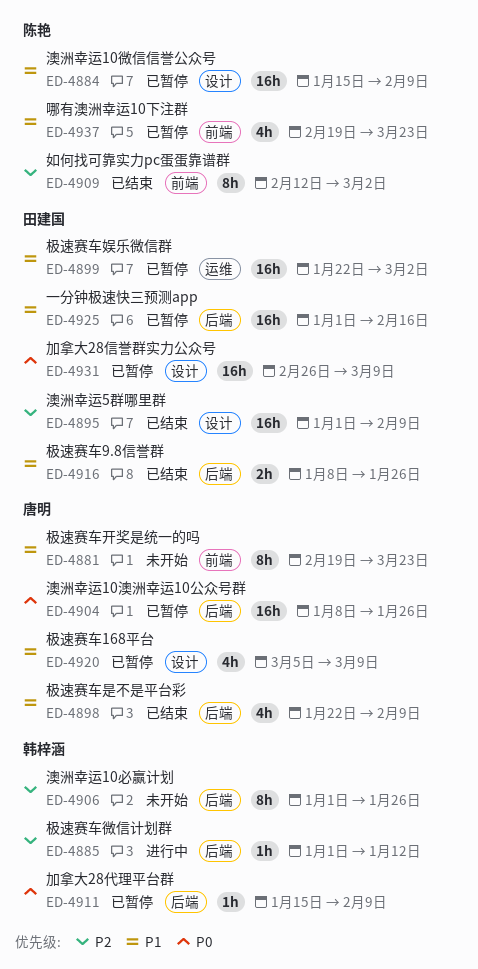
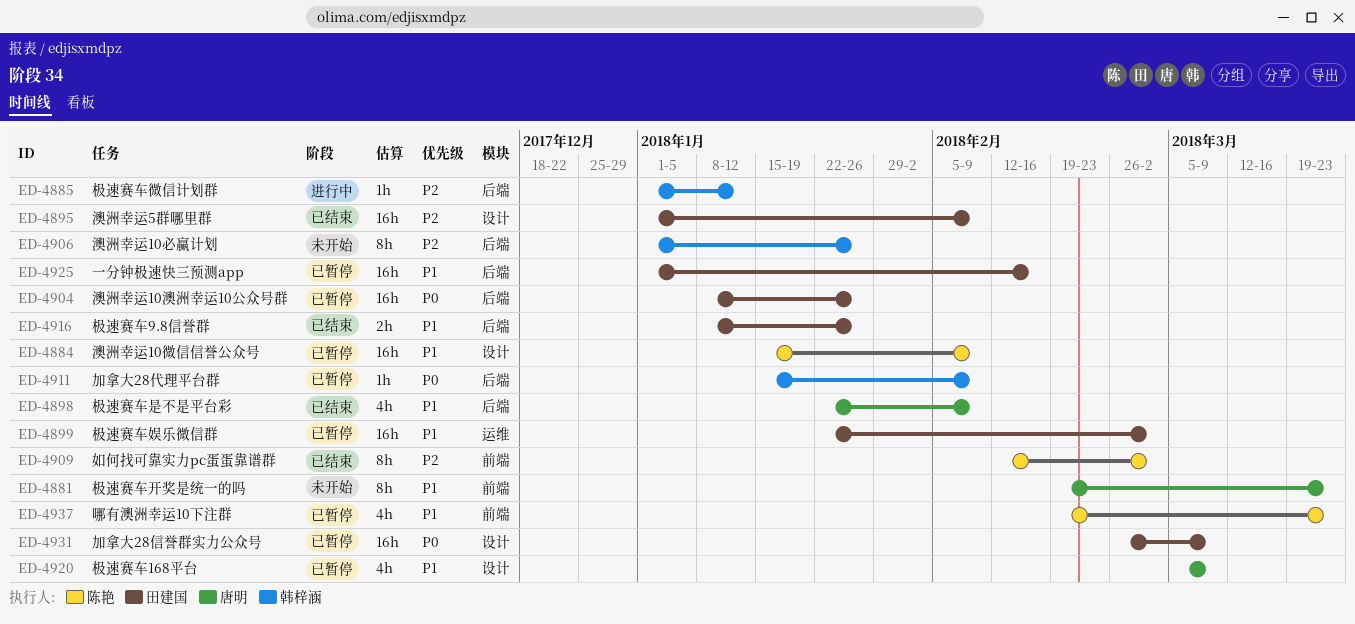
ED-4904, owner: 唐明 -> 田建国

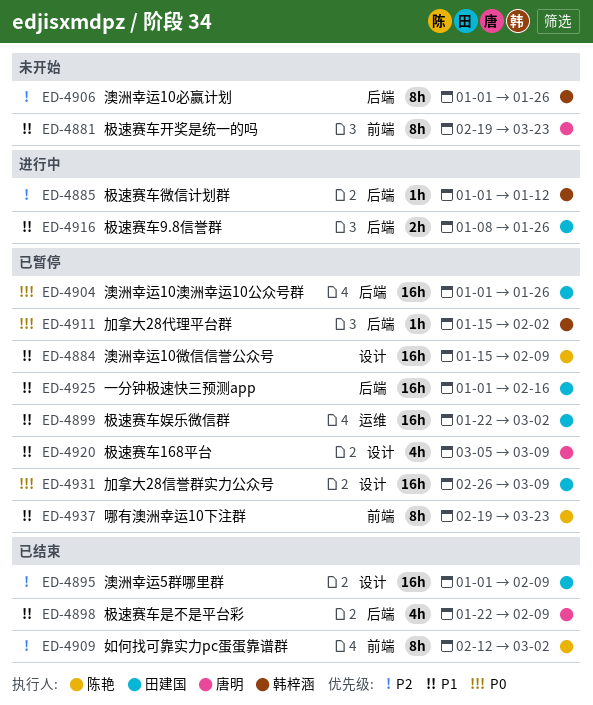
ED-4904, start: Jan 8 -> Jan 1
ED-4911, due: Feb 9 -> Feb 2
ED-4916, status: 已结束 -> 进行中
ED-4937, estimate: 4h -> 8h

